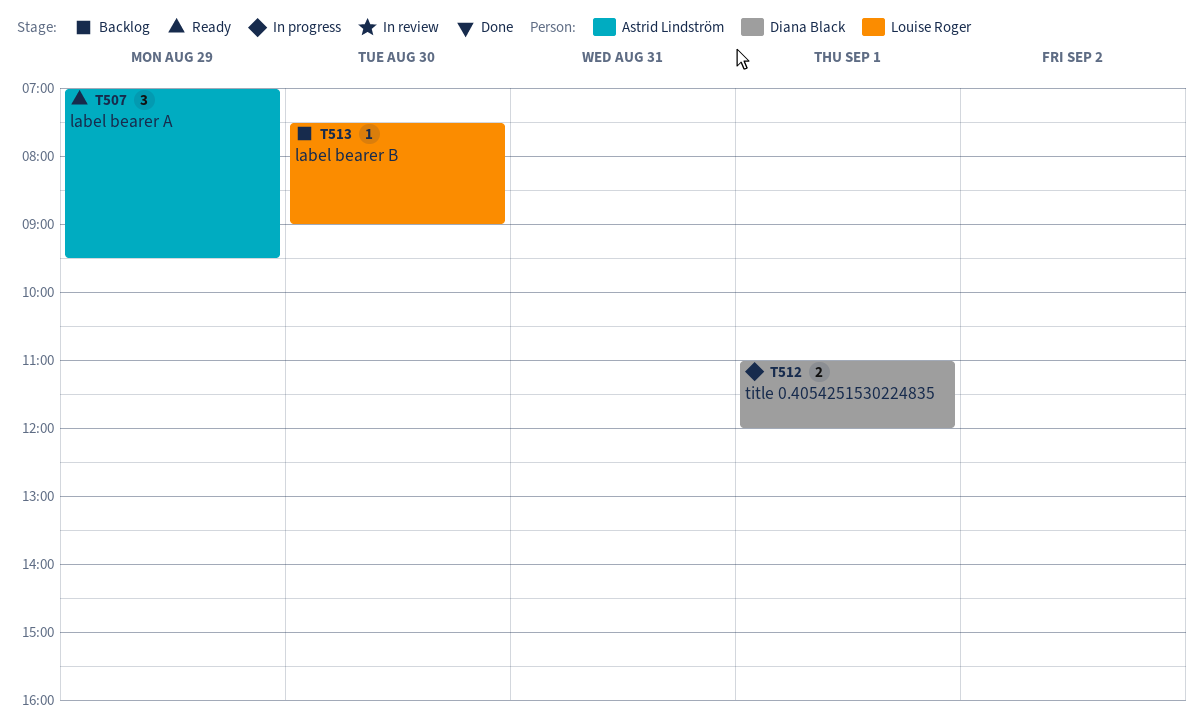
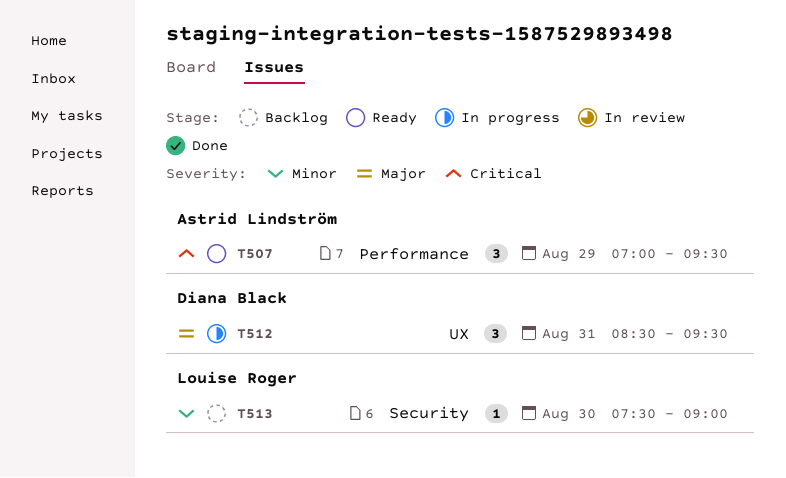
T512, estimate: 2 -> 3
T512, day: Sep 1 -> Aug 31
T512, begins: 11:00 -> 08:30
T512, ends: 12:00 -> 09:30

